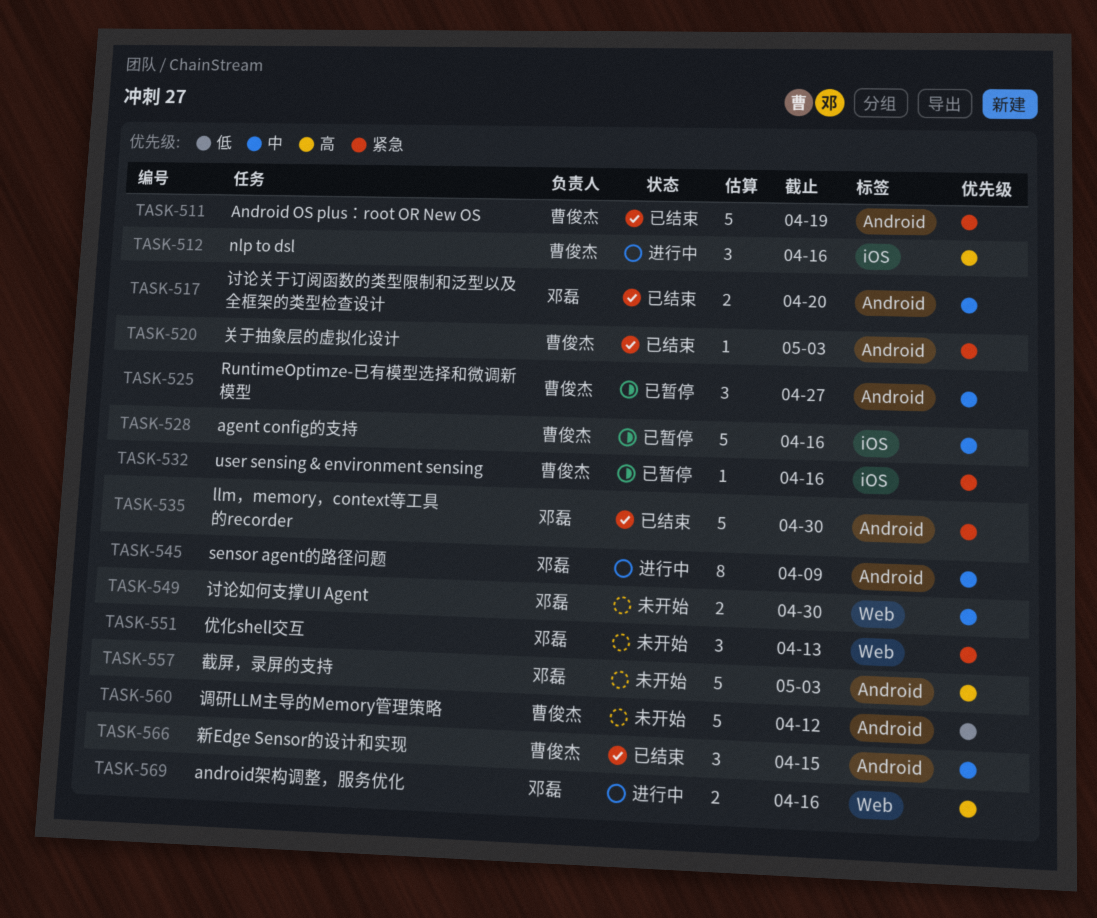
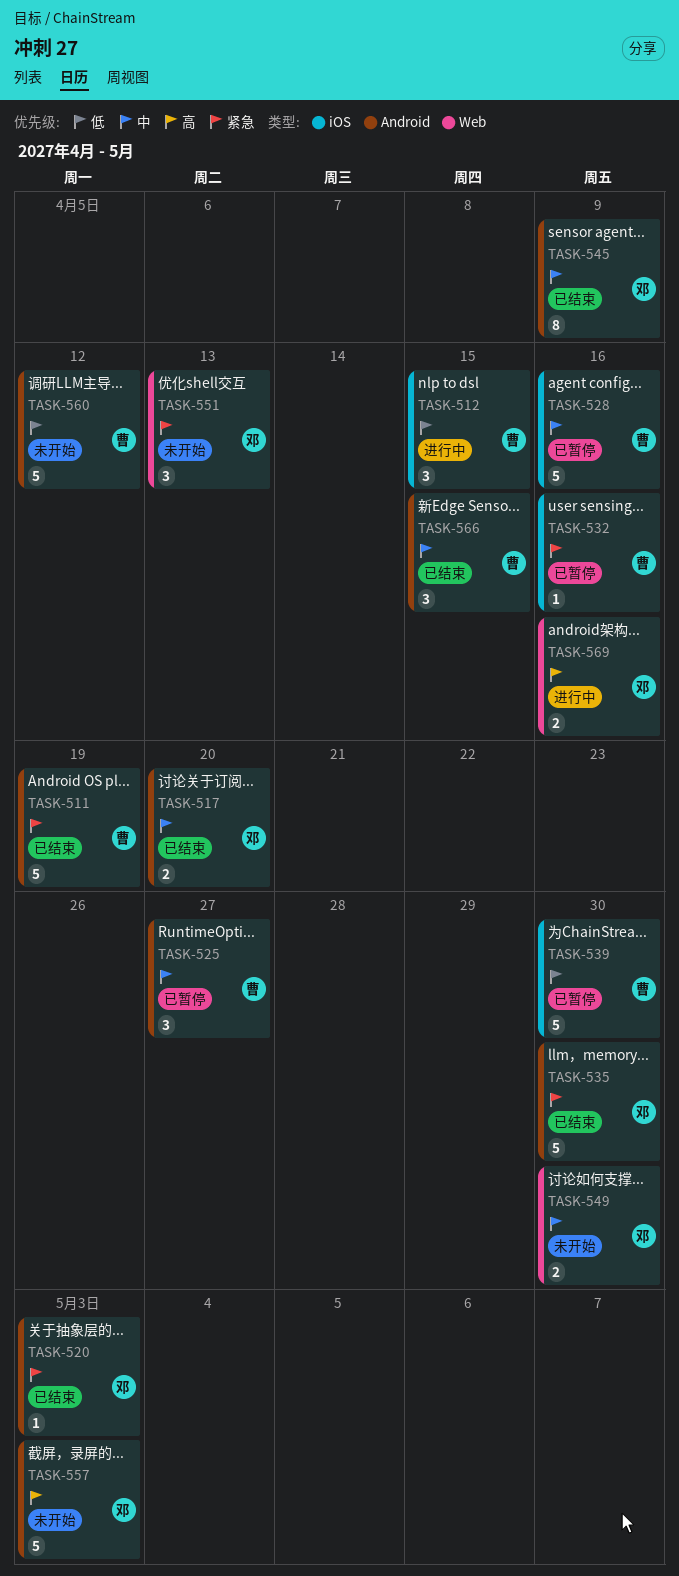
TASK-512, priority: 高 -> 低
TASK-512, due: Apr 16 -> Apr 15
TASK-520, owner: 曹俊杰 -> 邓磊
TASK-539: none -> present
TASK-545, status: 进行中 -> 已结束

